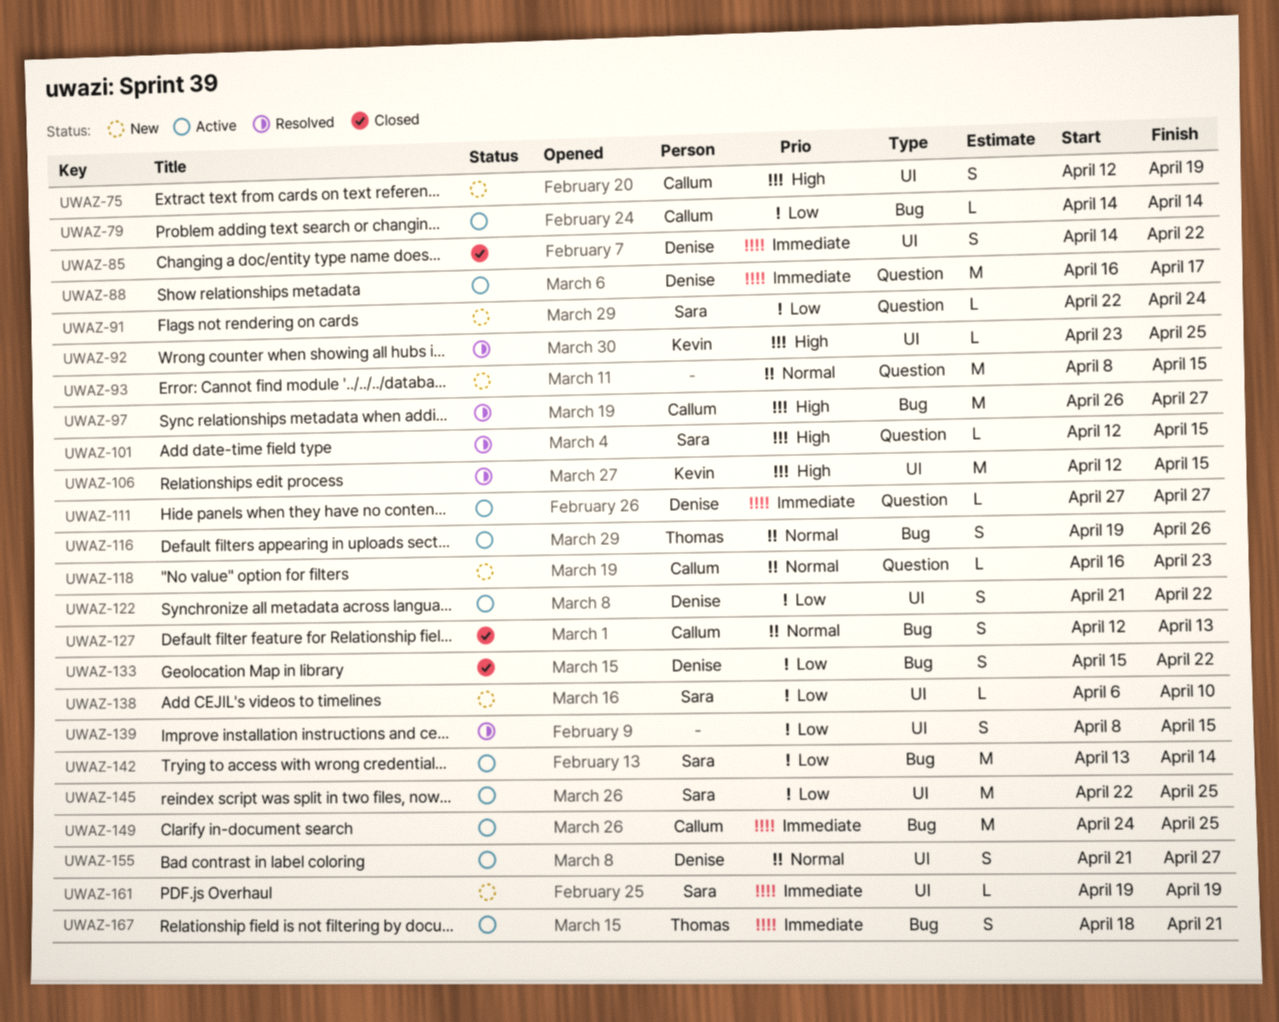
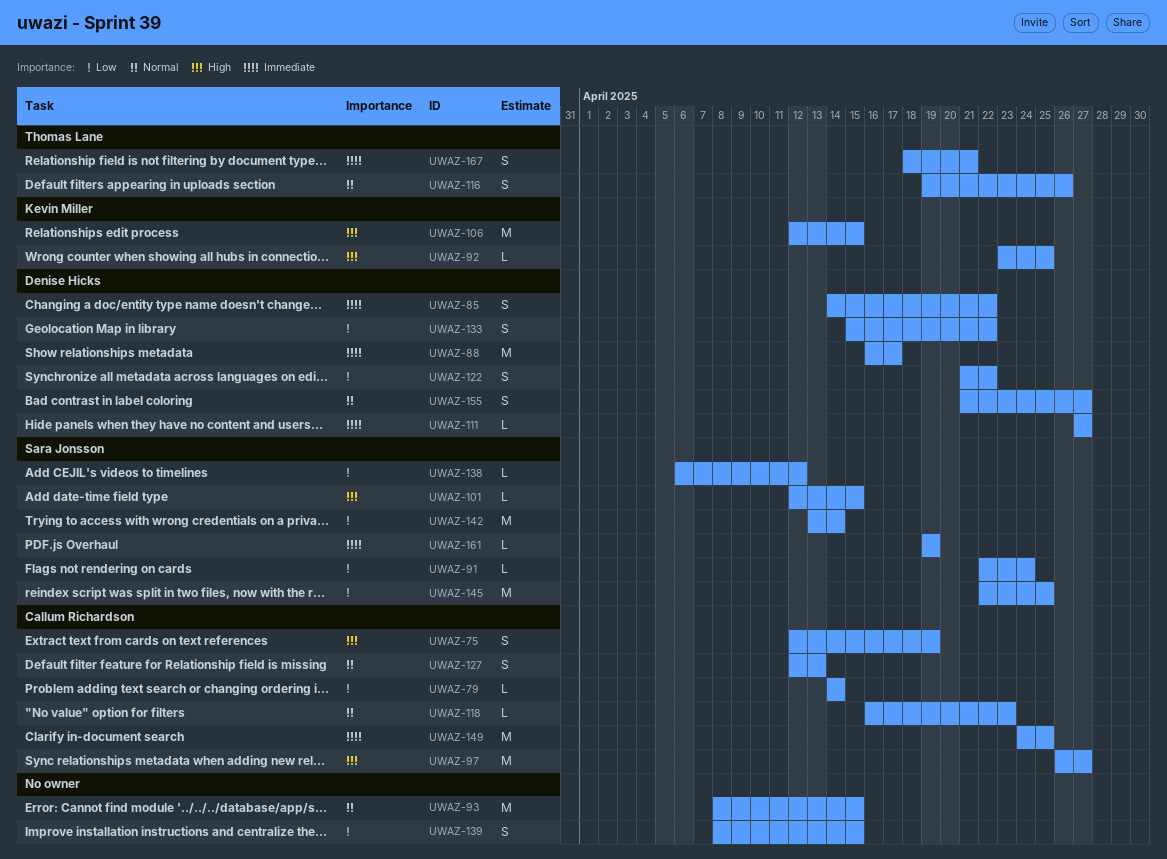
UWAZ-138, due: Apr 10 -> Apr 12

